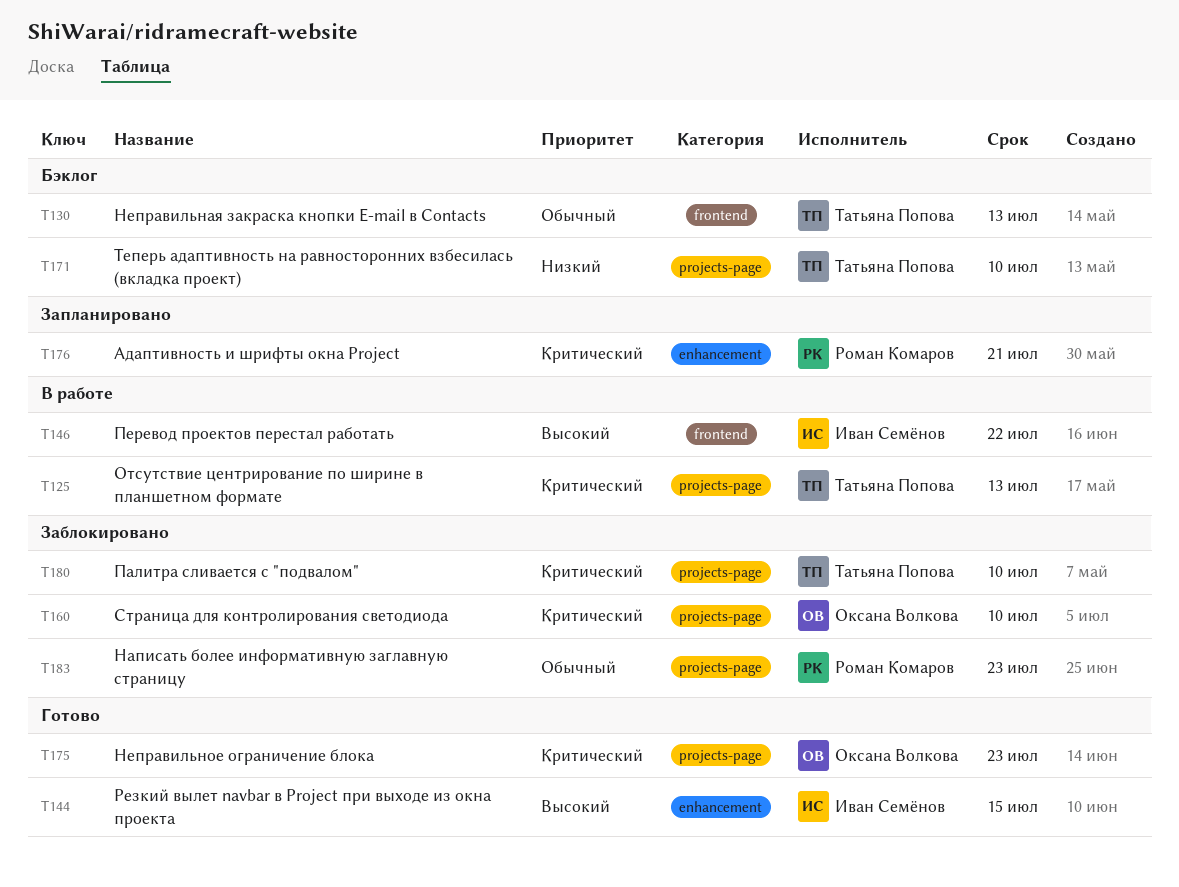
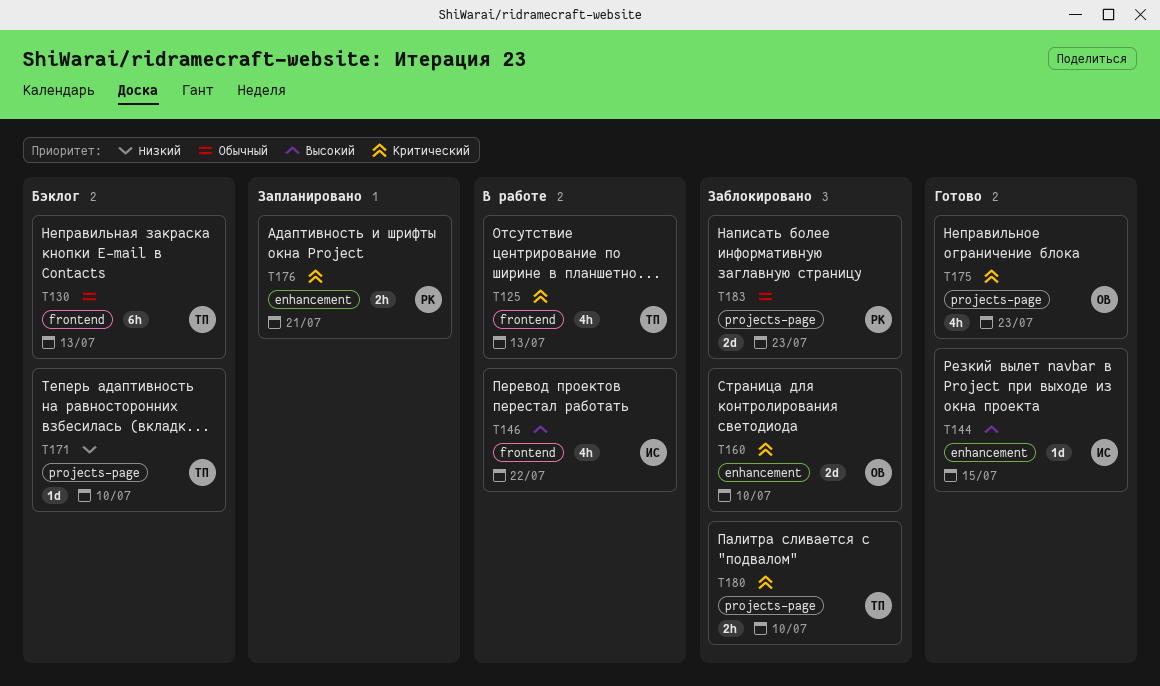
T125, label: projects-page -> frontend
T160, label: projects-page -> enhancement

